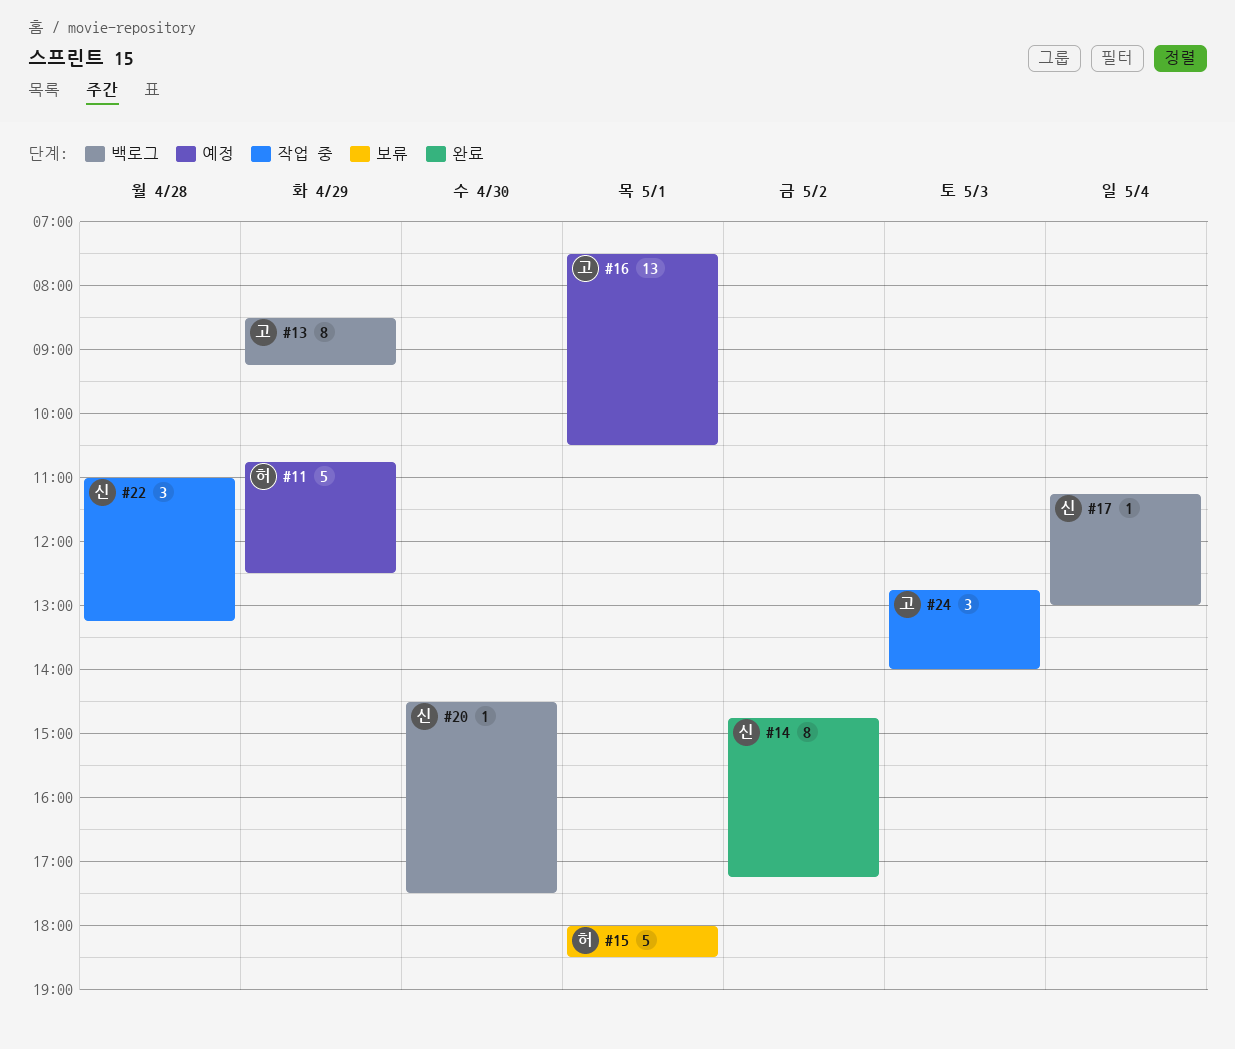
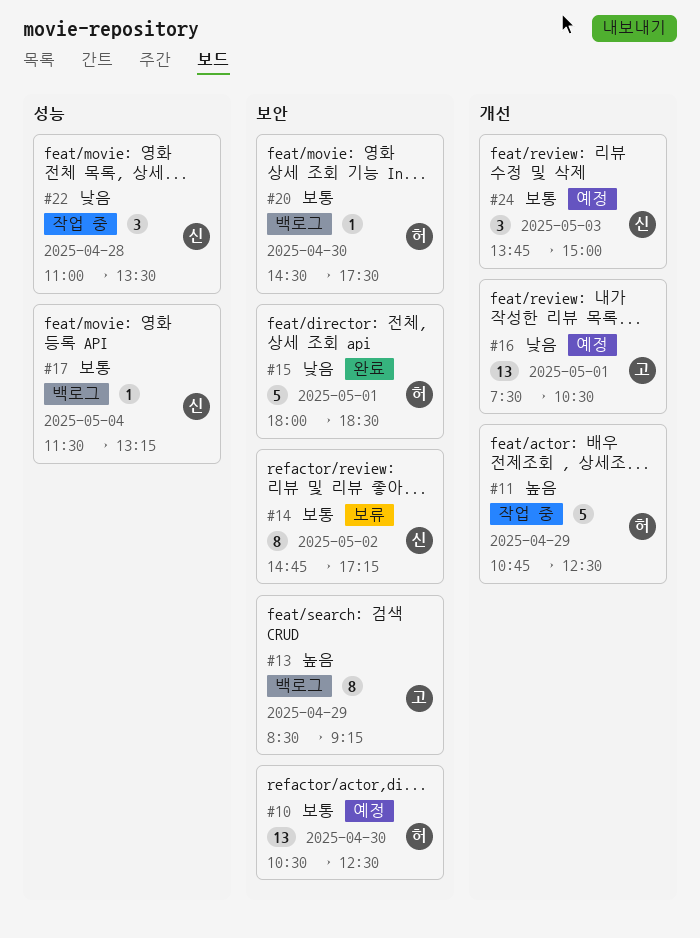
#10: none -> present
#11, status: 예정 -> 작업 중
#14, status: 완료 -> 보류
#15, status: 보류 -> 완료
#17, begins: 11:15 -> 11:30
#17, ends: 13:00 -> 13:15
#20, owner: 신 -> 허
#22, ends: 13:15 -> 13:30
#24, status: 작업 중 -> 예정
#24, owner: 고 -> 신
#24, begins: 12:45 -> 13:45
#24, ends: 14:00 -> 15:00

